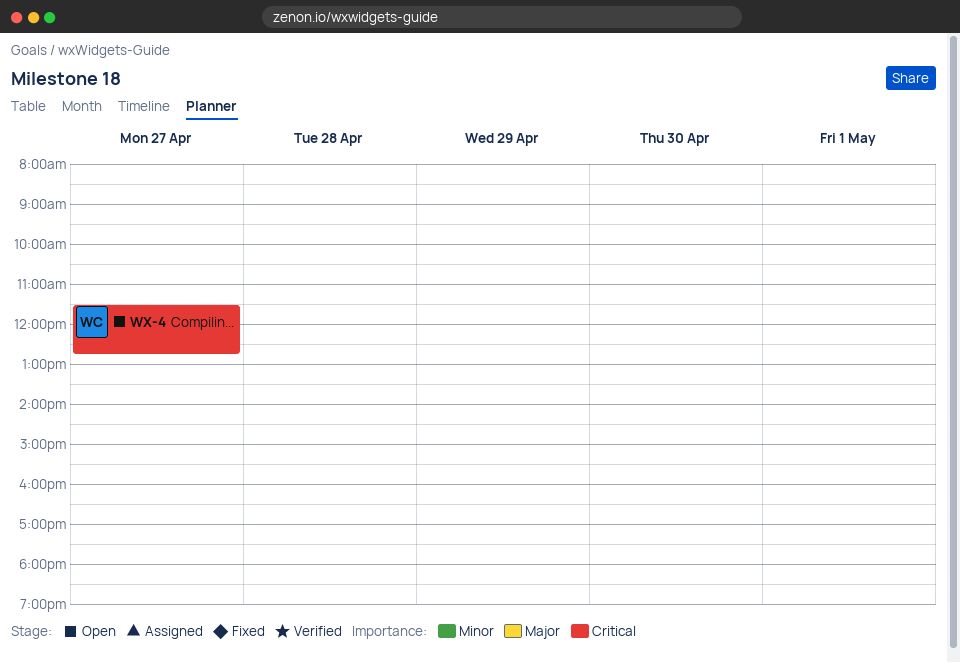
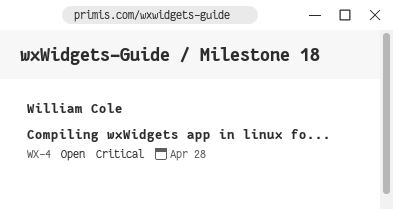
WX-4, day: Apr 27 -> Apr 28

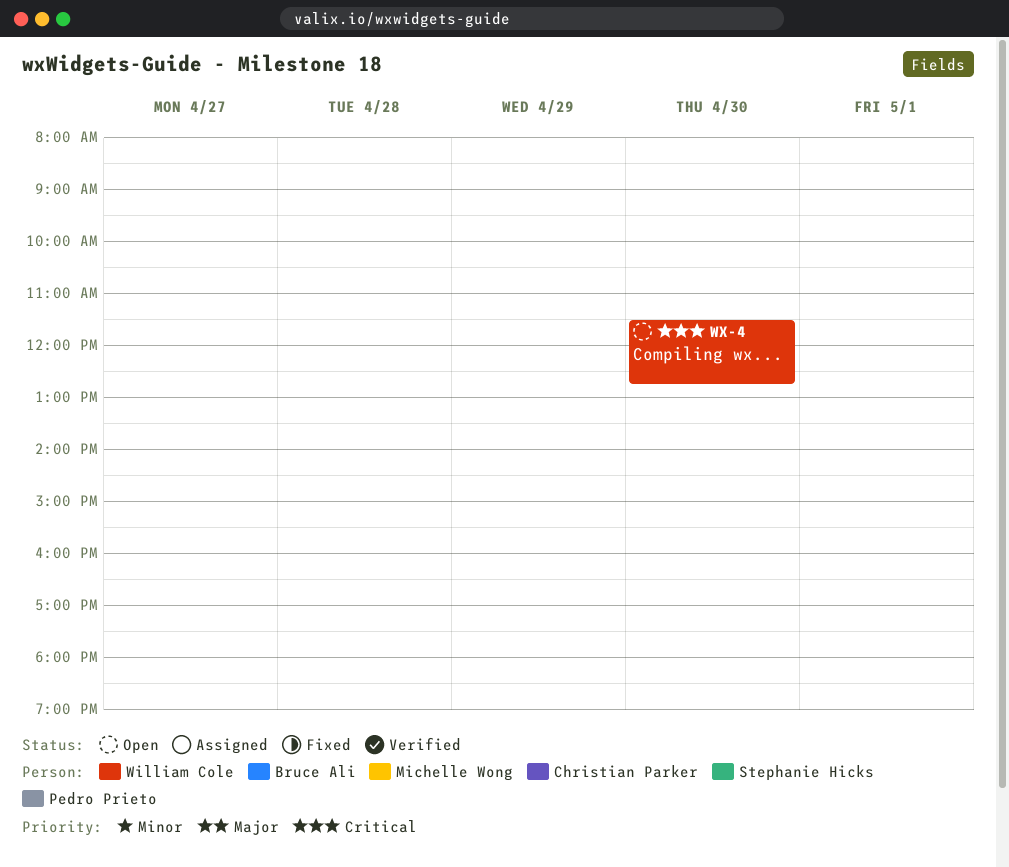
WX-4, day: Apr 28 -> Apr 30

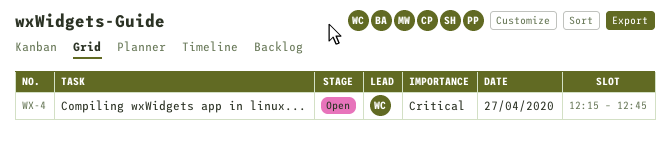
WX-4, day: Apr 30 -> Apr 27
WX-4, begins: 11:30 -> 12:15

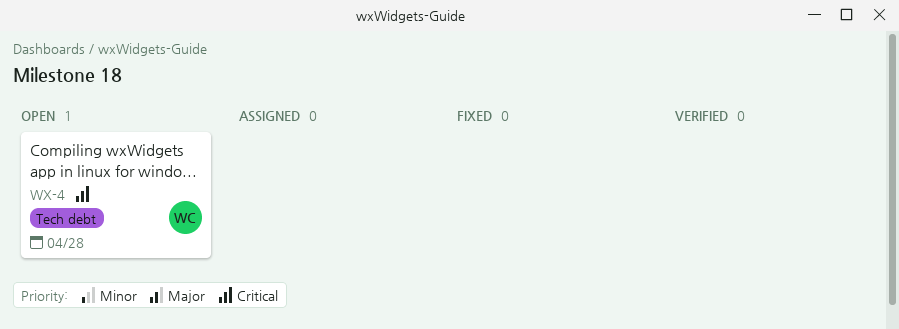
WX-4, day: Apr 27 -> Apr 28

